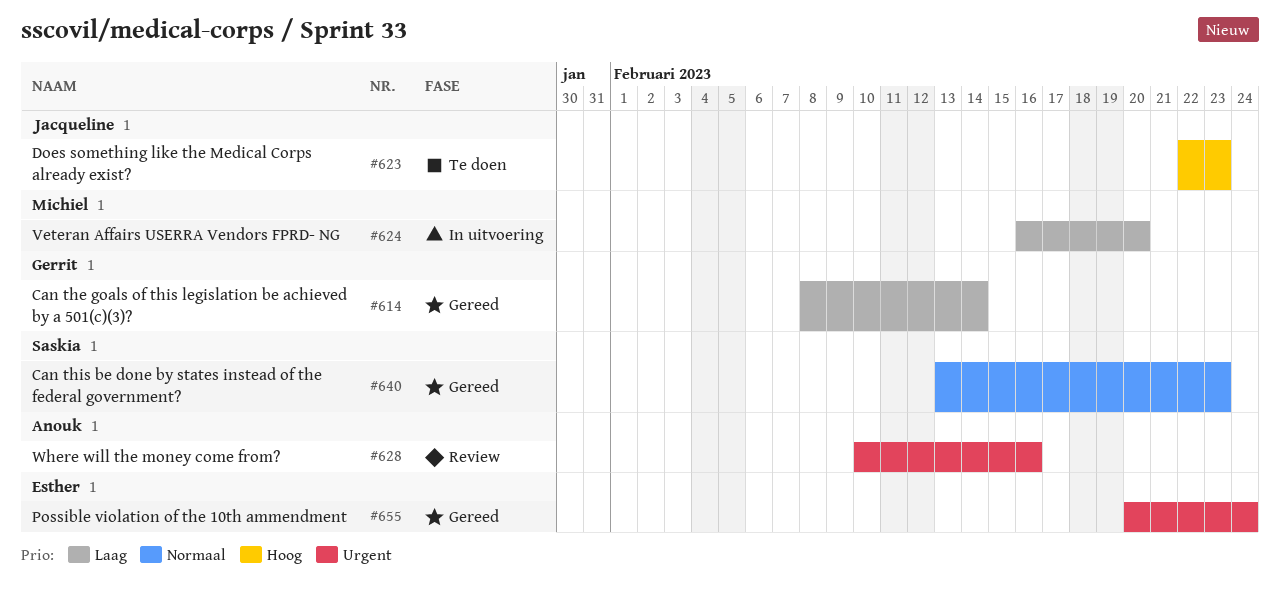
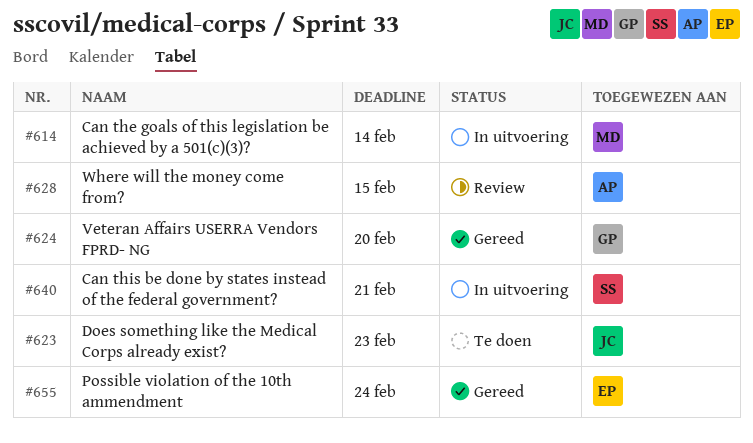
#614, status: Gereed -> In uitvoering
#614, owner: Gerrit -> Michiel
#624, status: In uitvoering -> Gereed
#624, owner: Michiel -> Gerrit
#628, due: Feb 16 -> Feb 15
#640, status: Gereed -> In uitvoering
#640, due: Feb 23 -> Feb 21

